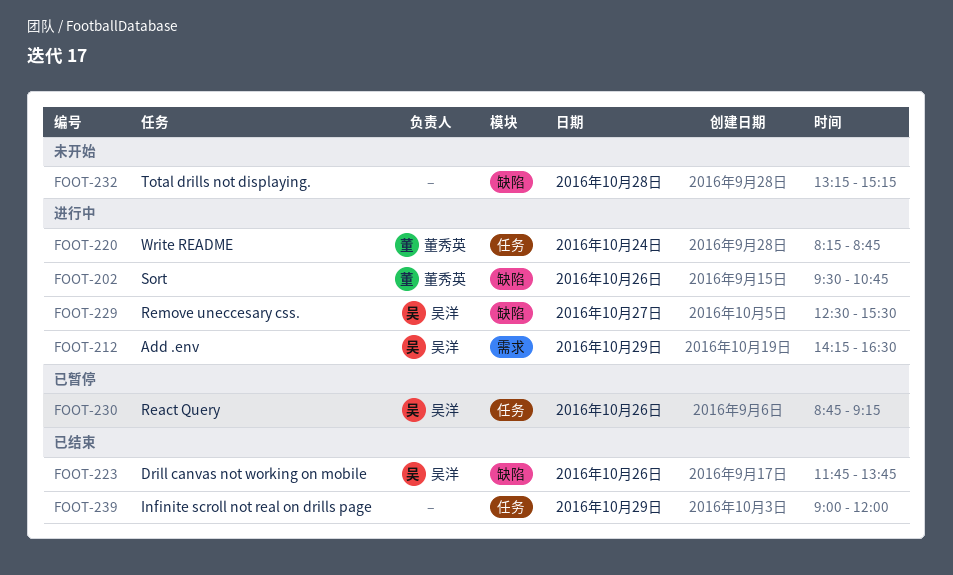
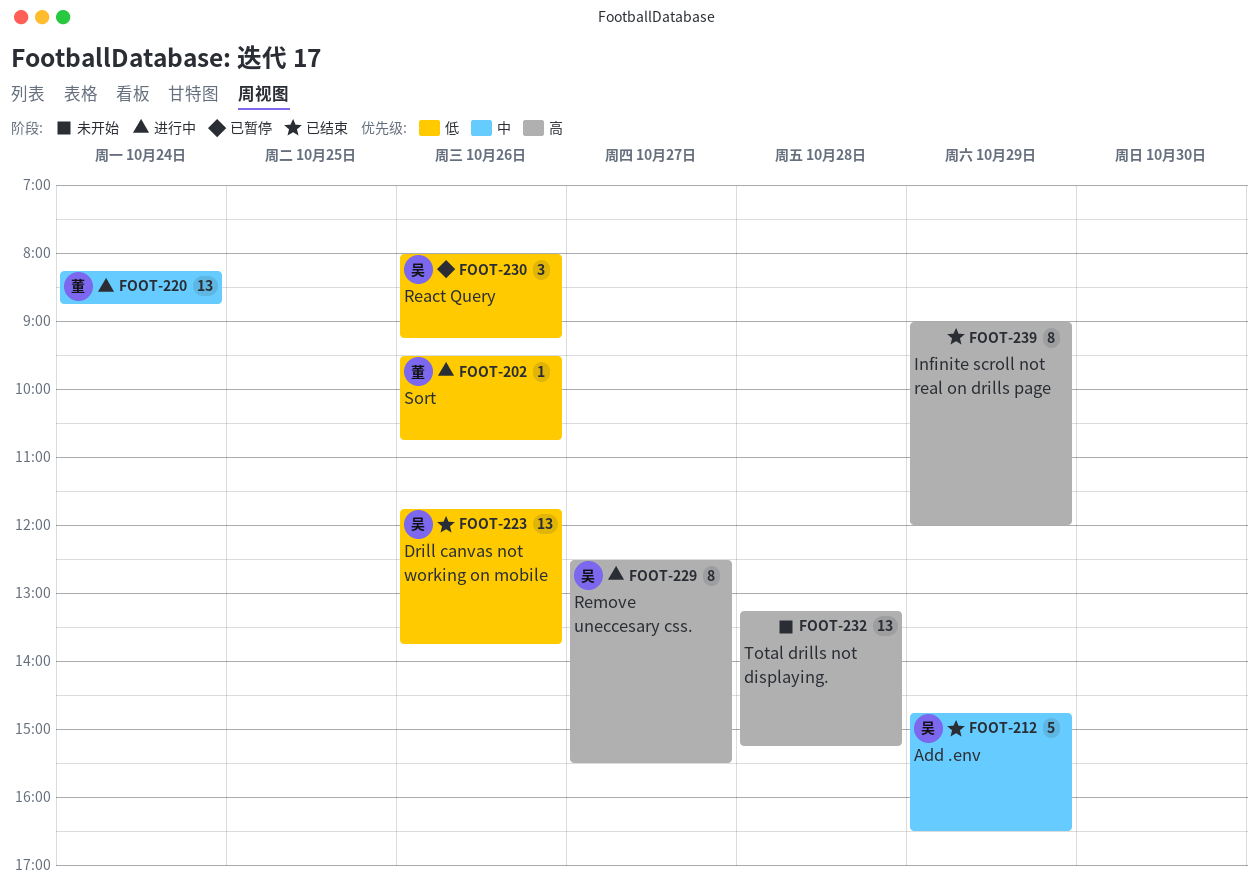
FOOT-212, status: 进行中 -> 已结束
FOOT-212, begins: 14:15 -> 14:45
FOOT-230, begins: 08:45 -> 08:00

